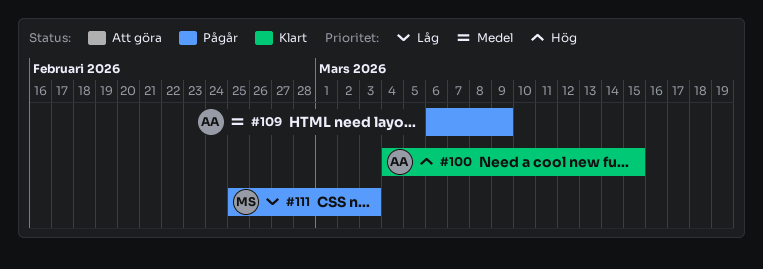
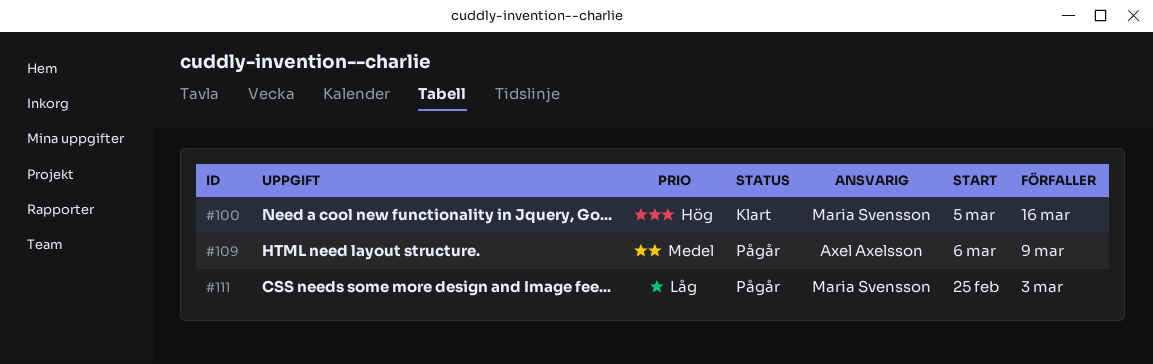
#100, owner: Axel Axelsson -> Maria Svensson
#100, start: Mar 4 -> Mar 5
#100, due: Mar 15 -> Mar 16

